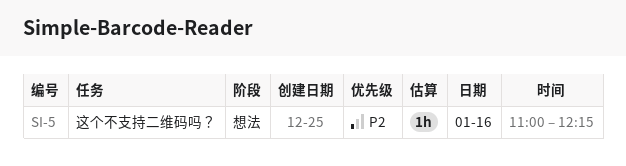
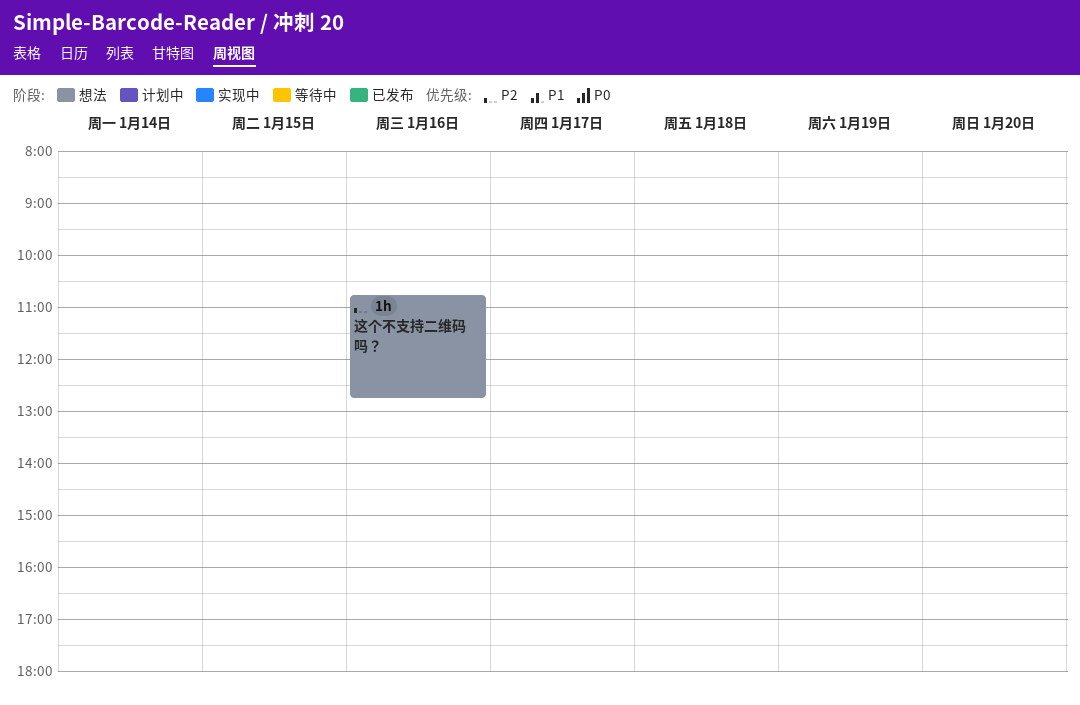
这个不支持二维码吗？, begins: 11:00 -> 10:45
这个不支持二维码吗？, ends: 12:15 -> 12:45

